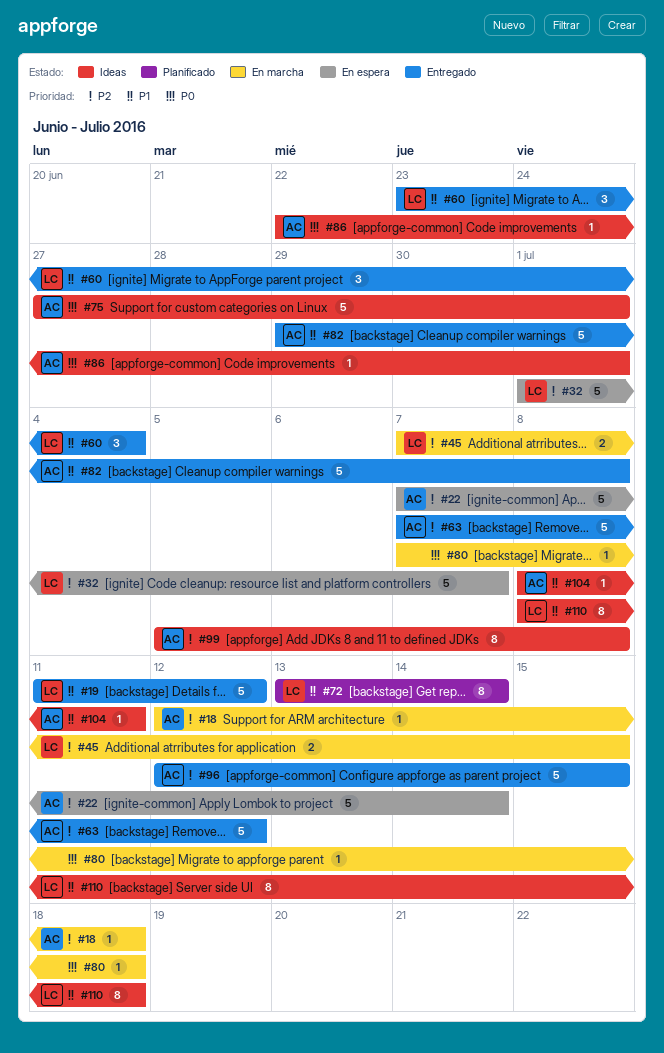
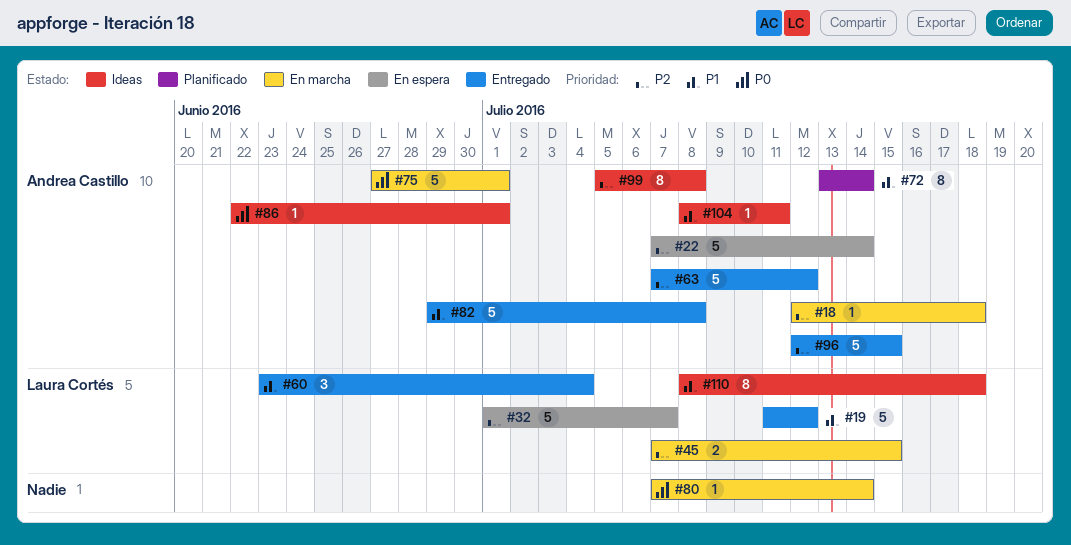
#72, owner: Laura Cortés -> Andrea Castillo
#75, status: Ideas -> En marcha
#80, due: Jul 18 -> Jul 14

